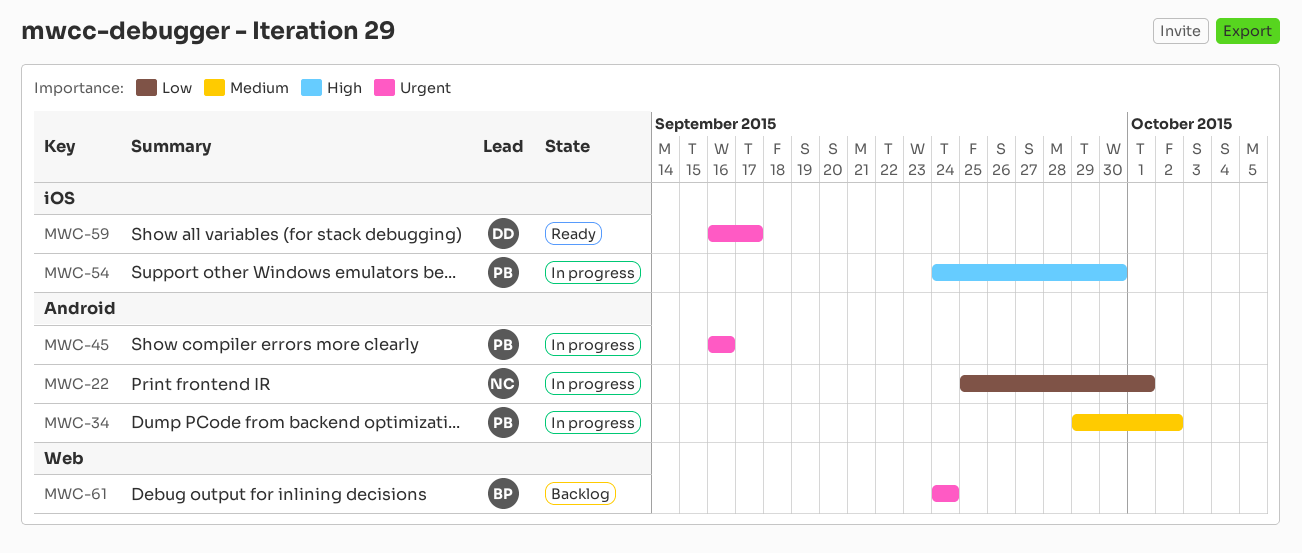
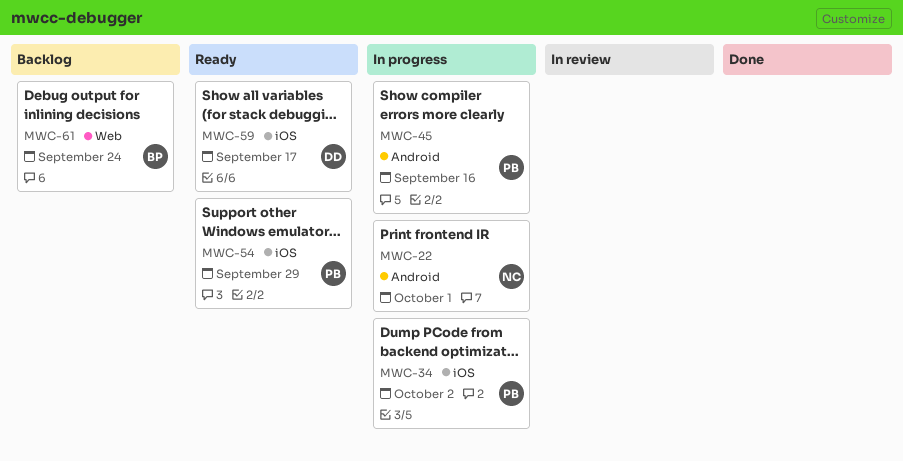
MWC-34, label: Android -> iOS
MWC-54, status: In progress -> Ready
MWC-54, due: Sep 30 -> Sep 29

